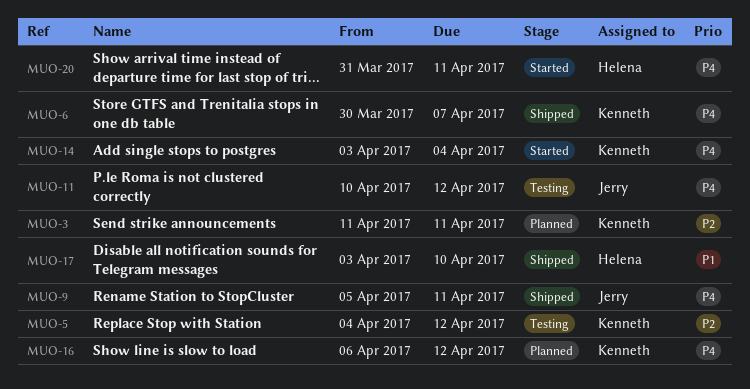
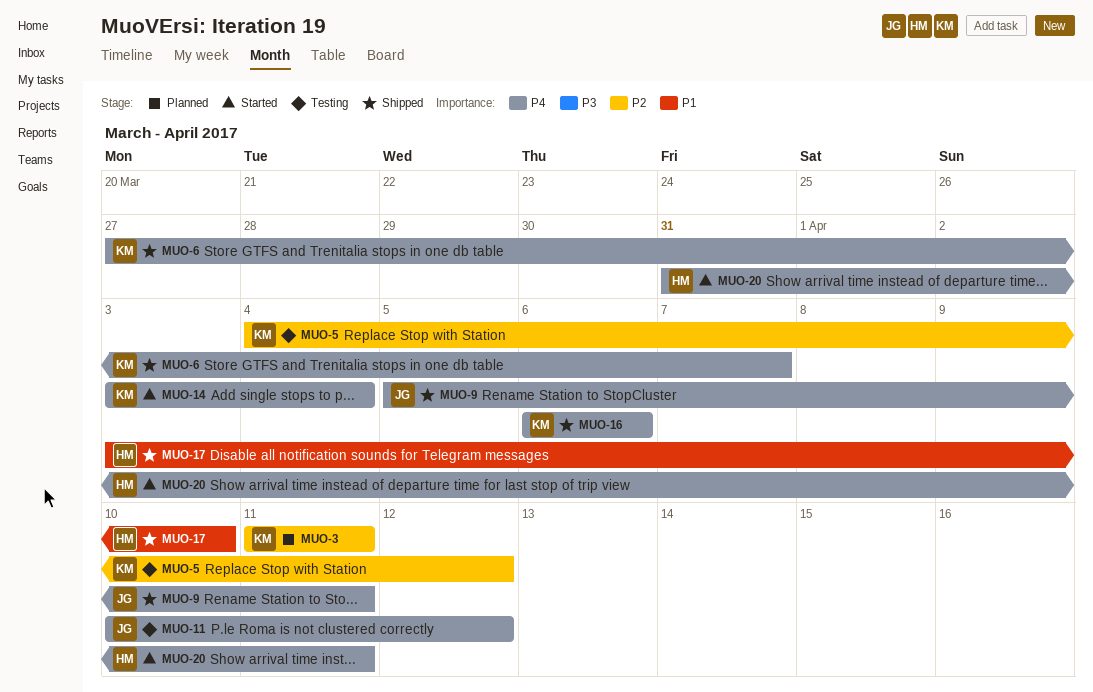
MUO-6, start: Mar 30 -> Mar 27
MUO-16, status: Planned -> Shipped
MUO-16, due: Apr 12 -> Apr 6

